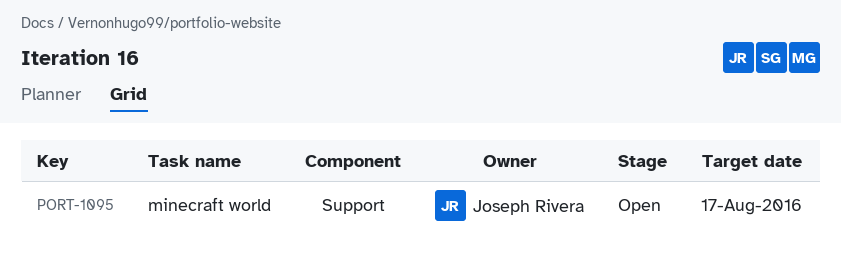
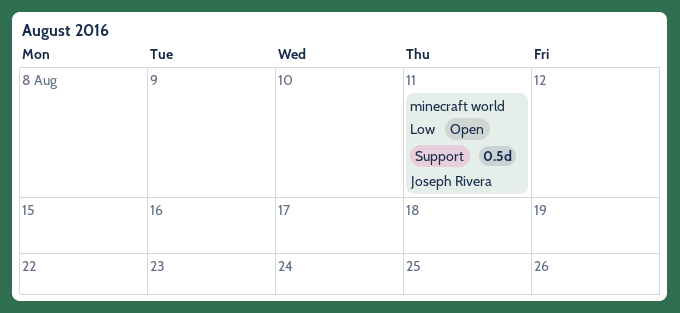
minecraft world, due: Aug 17 -> Aug 11

